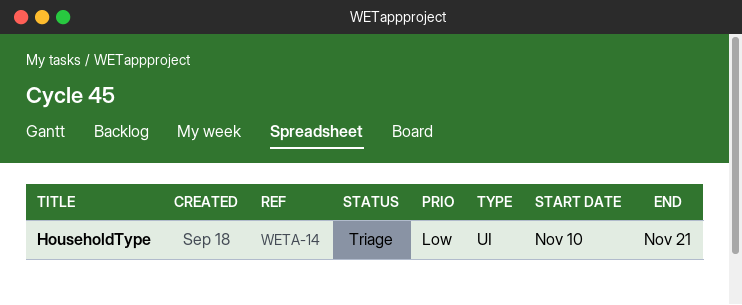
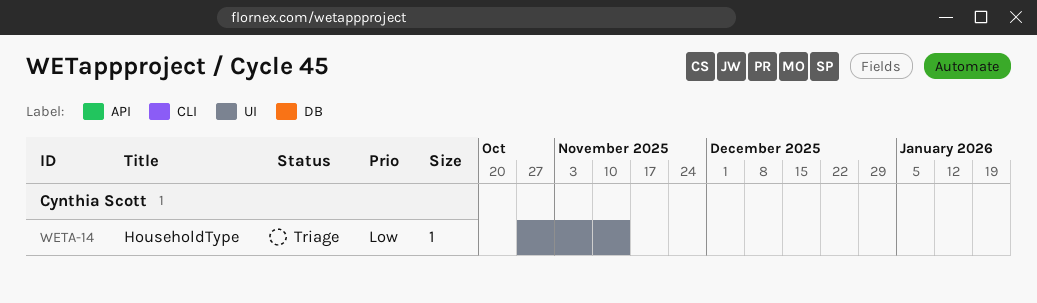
WETA-14, start: Nov 10 -> Oct 27
WETA-14, due: Nov 21 -> Nov 14

